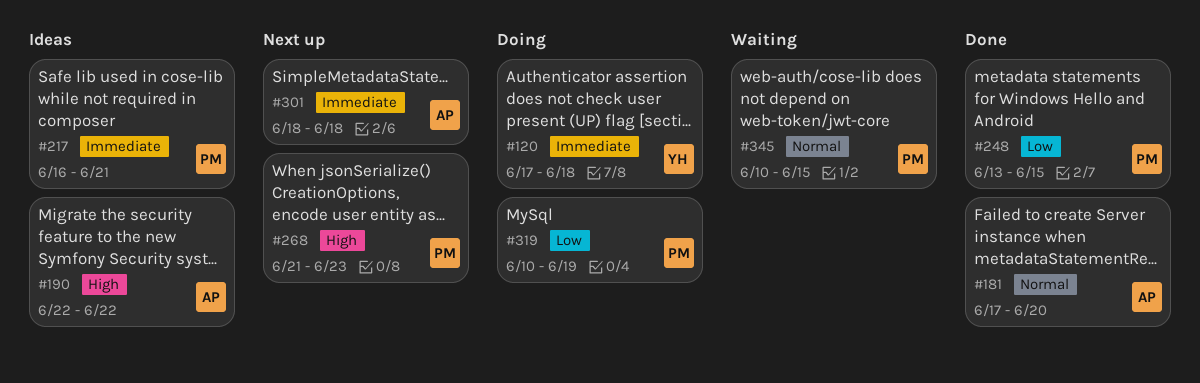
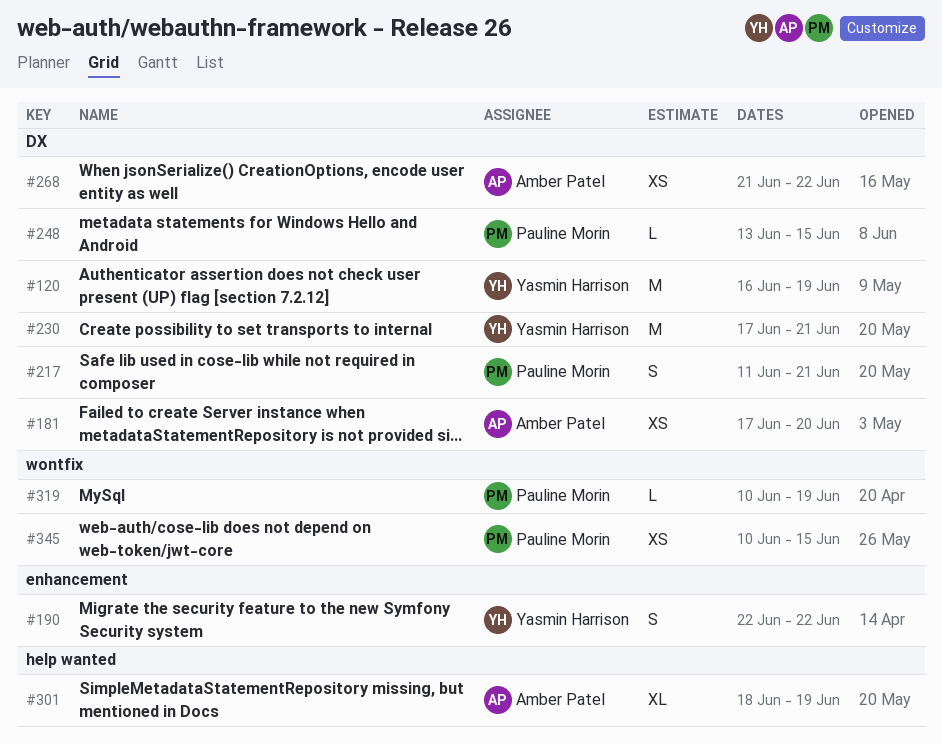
#120, start: Jun 17 -> Jun 16
#120, due: Jun 18 -> Jun 19
#190, owner: Amber Patel -> Yasmin Harrison
#217, start: Jun 16 -> Jun 11
#230: none -> present
#268, owner: Pauline Morin -> Amber Patel
#268, due: Jun 23 -> Jun 22
#301, due: Jun 18 -> Jun 19

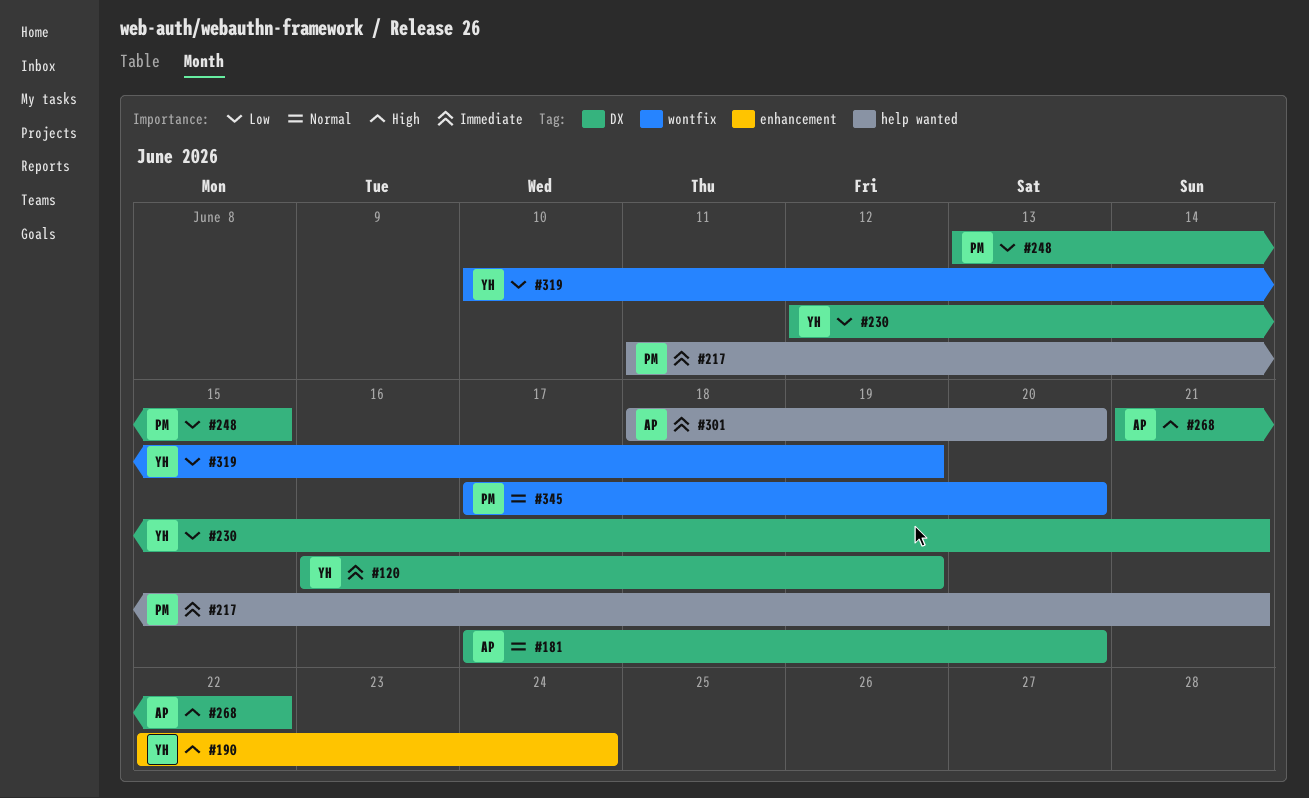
#190, due: Jun 22 -> Jun 24
#217, label: DX -> help wanted
#230, start: Jun 17 -> Jun 12
#301, due: Jun 19 -> Jun 20
#319, owner: Pauline Morin -> Yasmin Harrison
#345, start: Jun 10 -> Jun 17
#345, due: Jun 15 -> Jun 20

